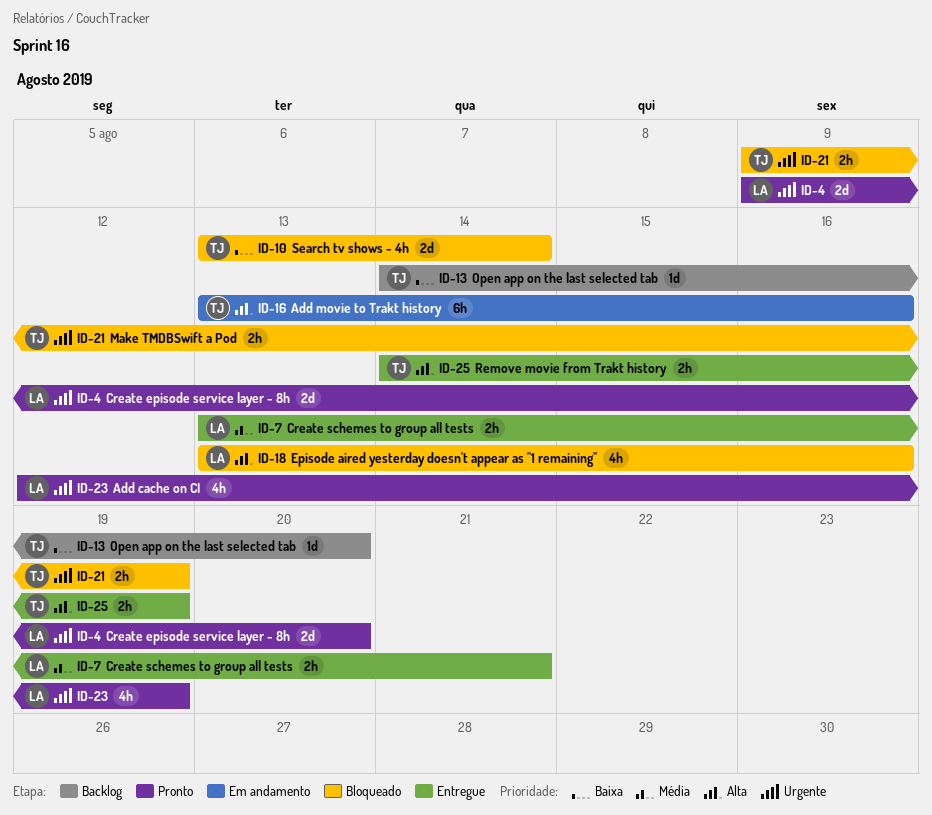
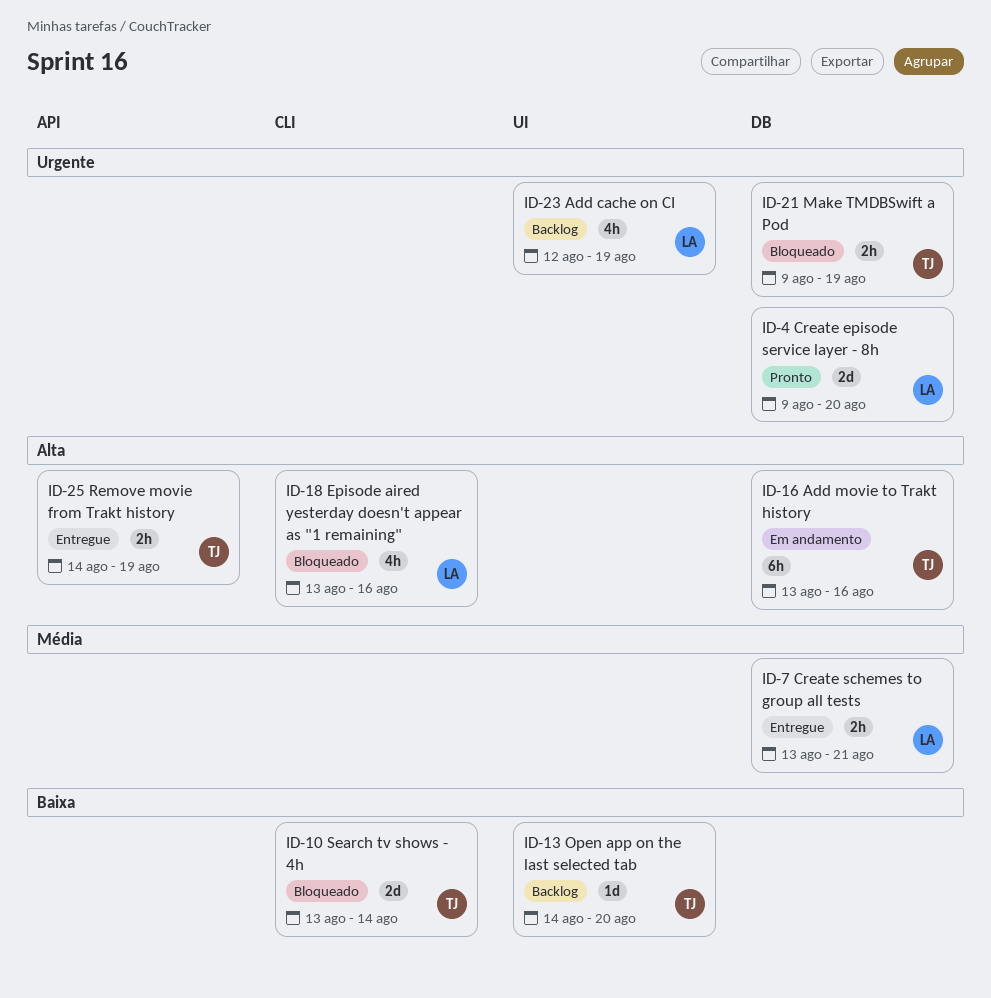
ID-23, status: Pronto -> Backlog

